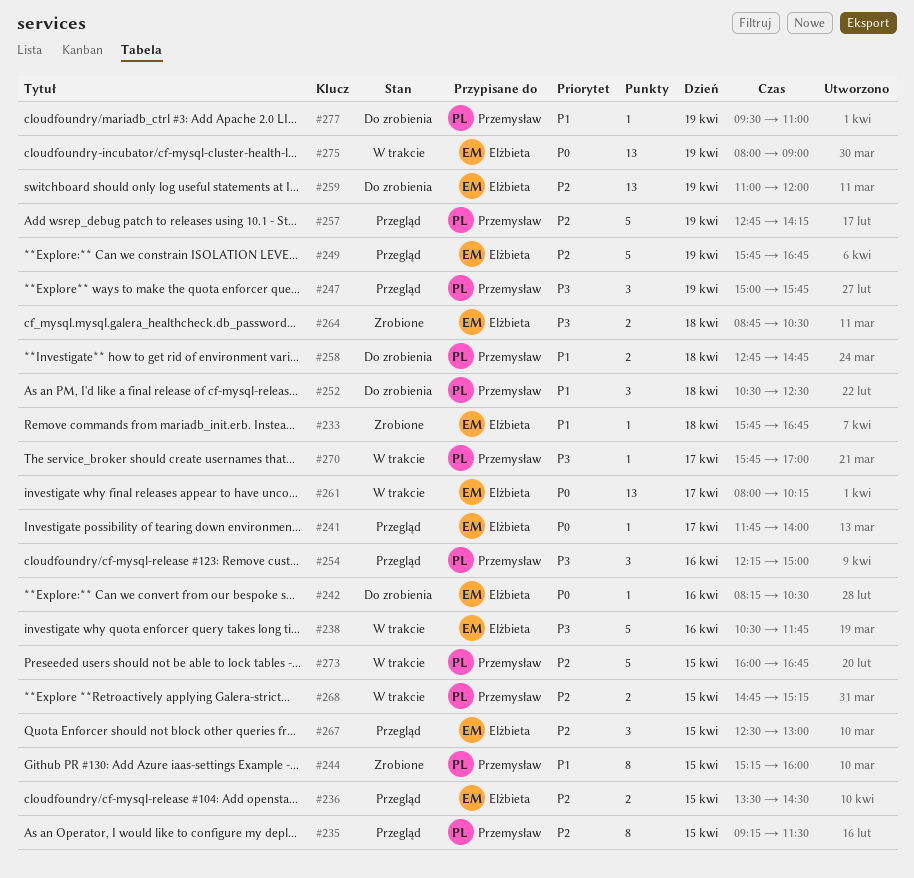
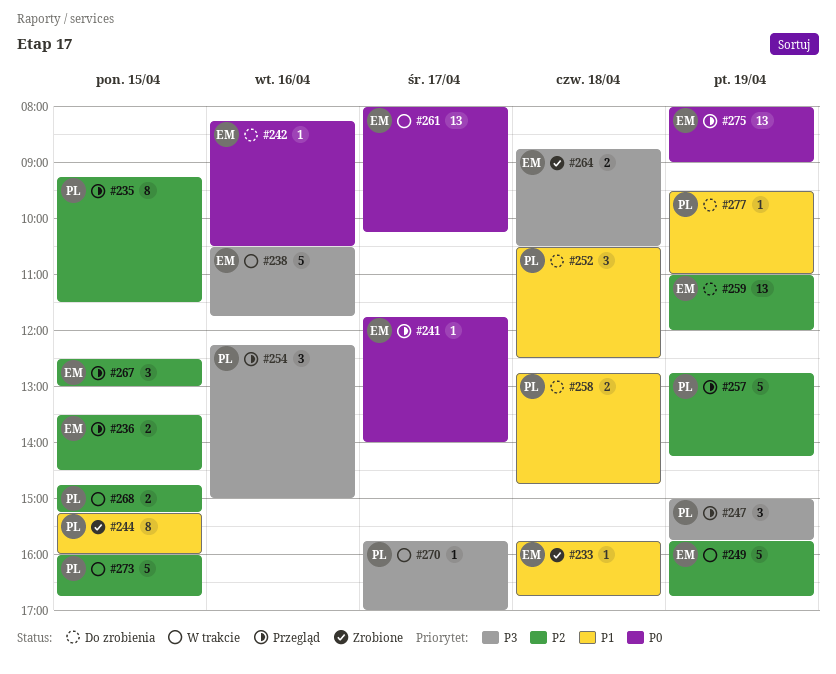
#249, status: Przegląd -> W trakcie
#275, status: W trakcie -> Przegląd

